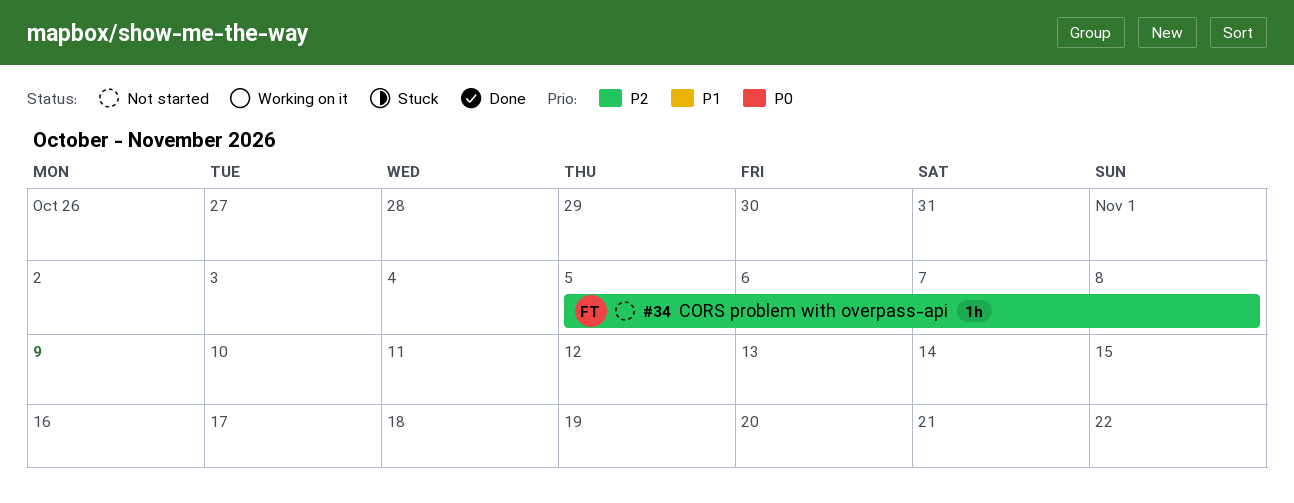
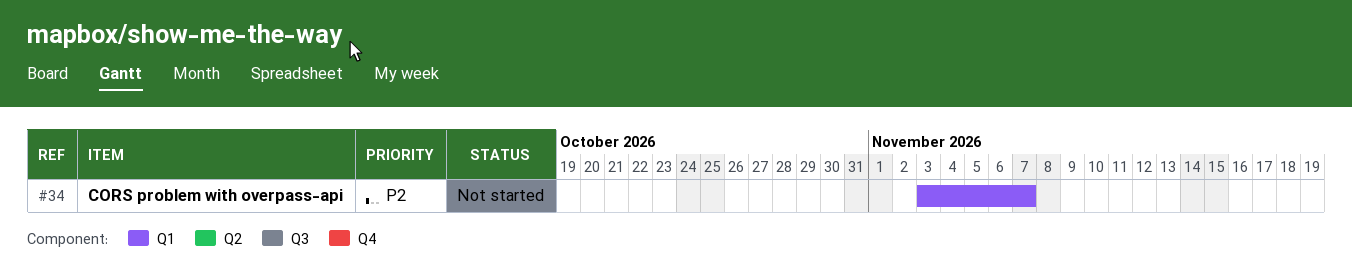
#34, start: Nov 5 -> Nov 3
#34, due: Nov 8 -> Nov 7

